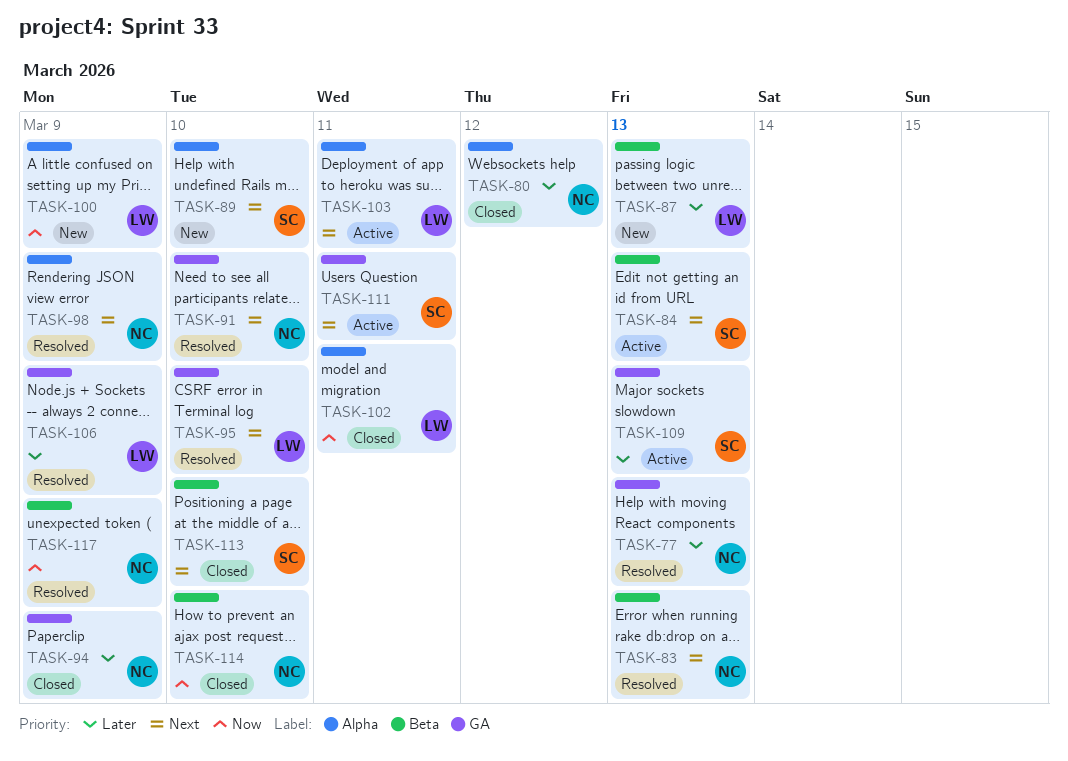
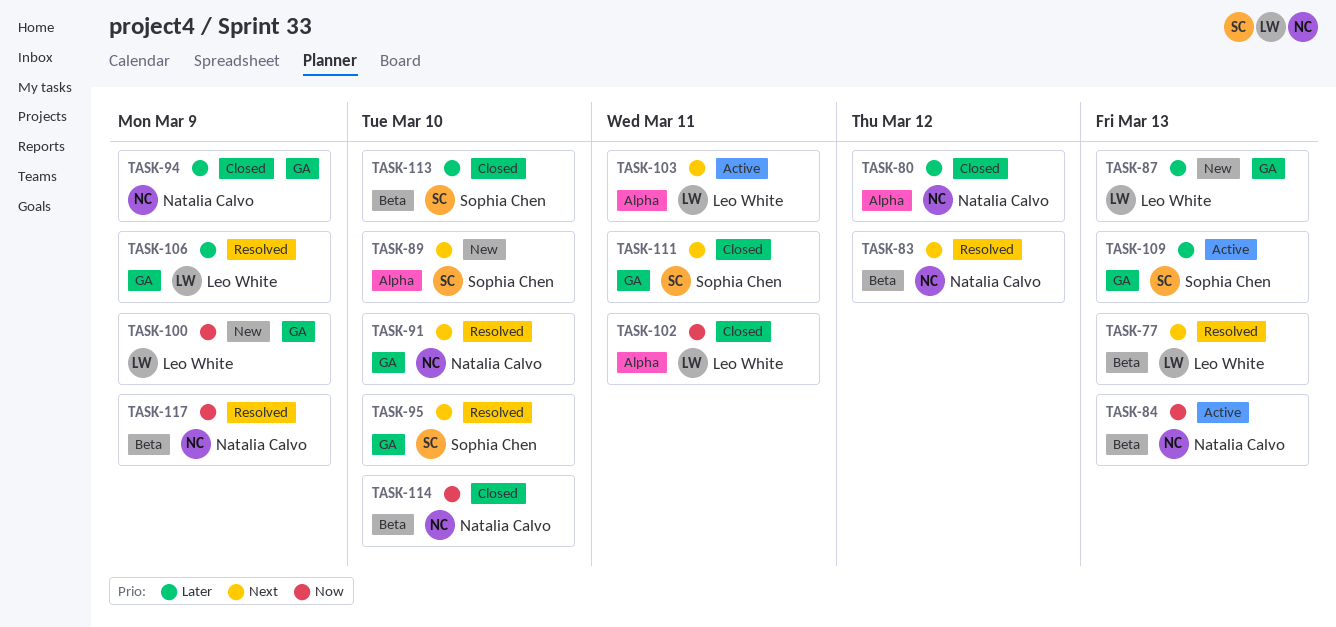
TASK-77, owner: Natalia Calvo -> Leo White
TASK-77, priority: Later -> Next
TASK-77, label: GA -> Beta
TASK-83, due: Mar 13 -> Mar 12
TASK-84, owner: Sophia Chen -> Natalia Calvo
TASK-84, priority: Next -> Now
TASK-87, label: Beta -> GA
TASK-95, owner: Leo White -> Sophia Chen
TASK-98: present -> none
TASK-100, label: Alpha -> GA
TASK-111, status: Active -> Closed
TASK-113, priority: Next -> Later

